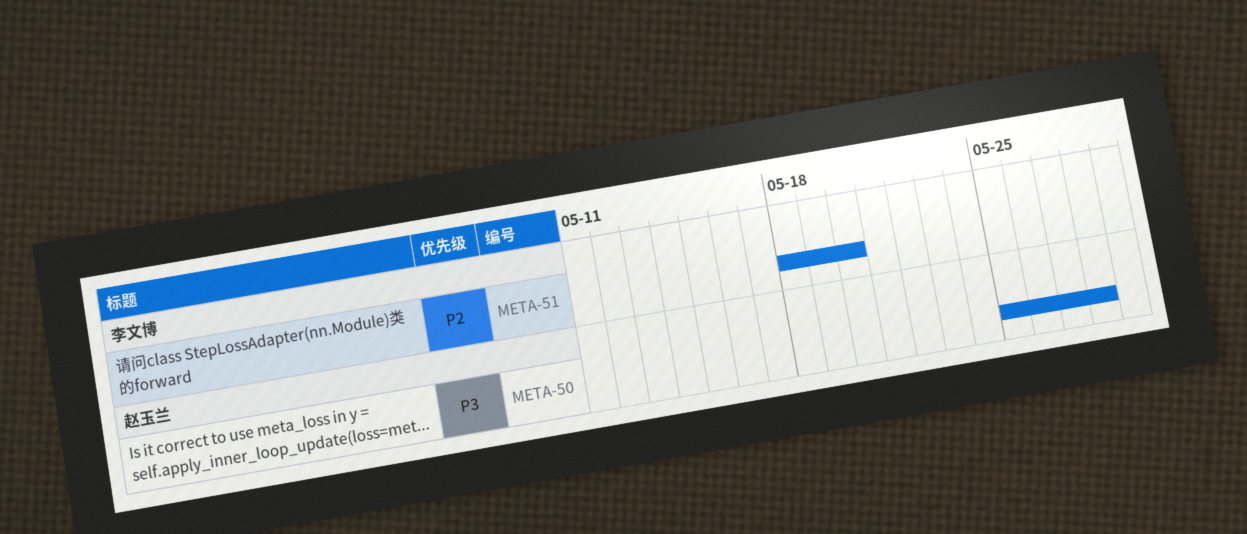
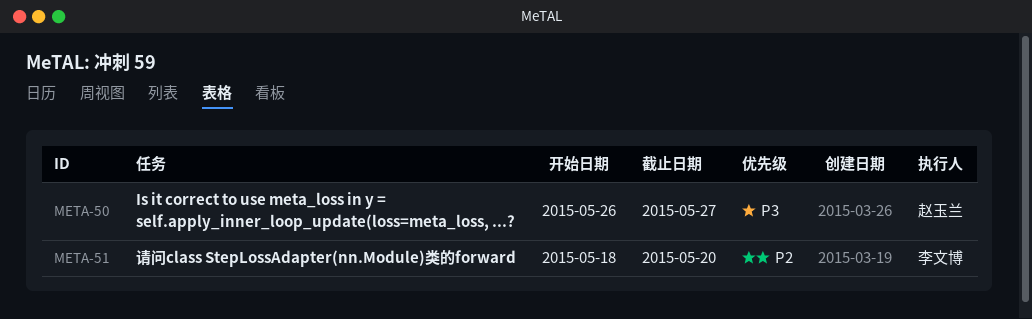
META-50, start: May 25 -> May 26
META-50, due: May 28 -> May 27

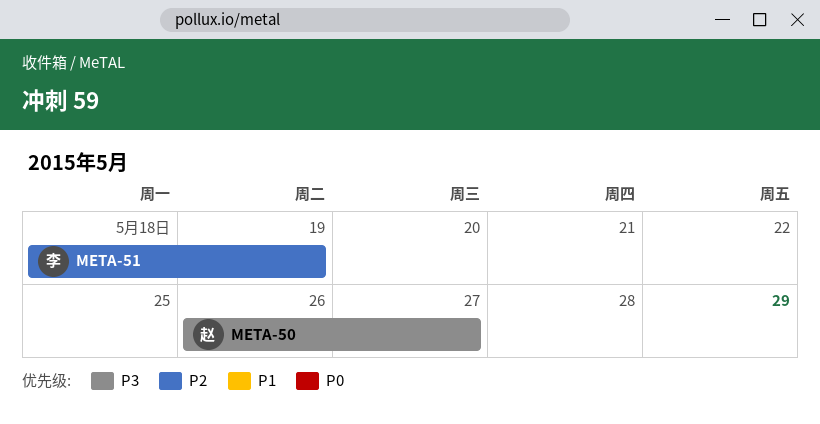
META-51, due: May 20 -> May 19

